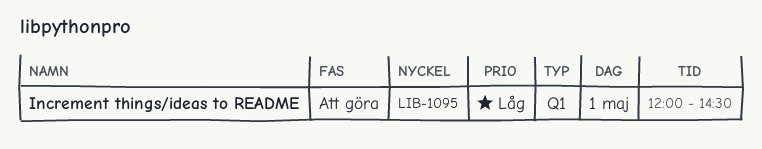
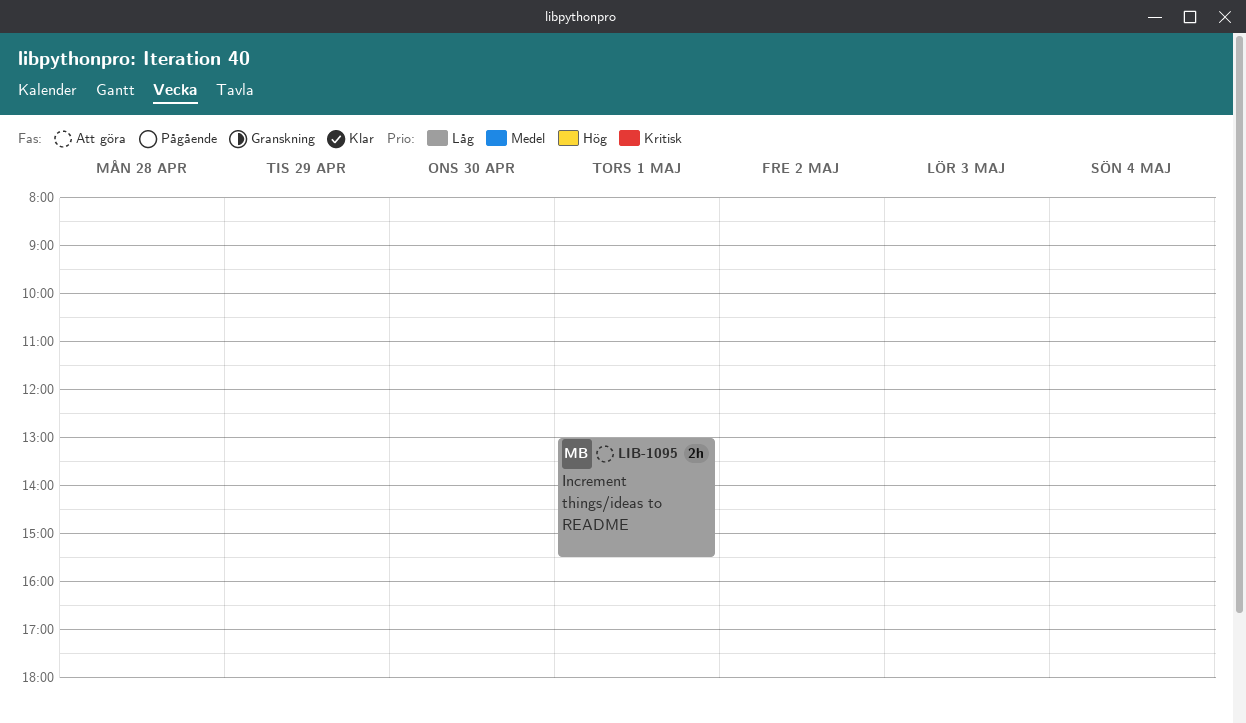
LIB-1095, begins: 12:00 -> 13:00
LIB-1095, ends: 14:30 -> 15:30

